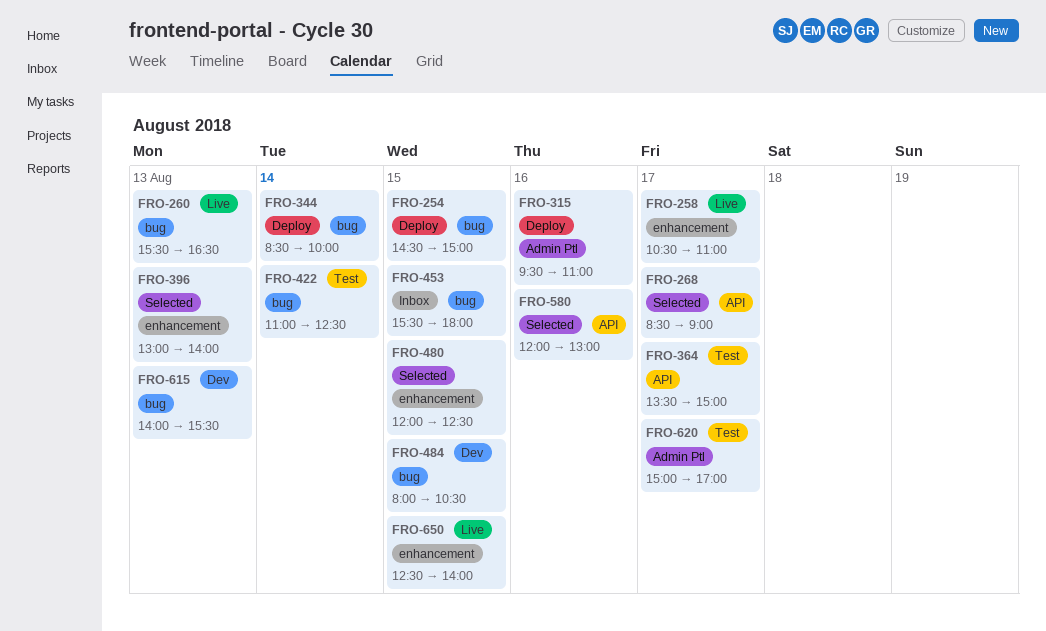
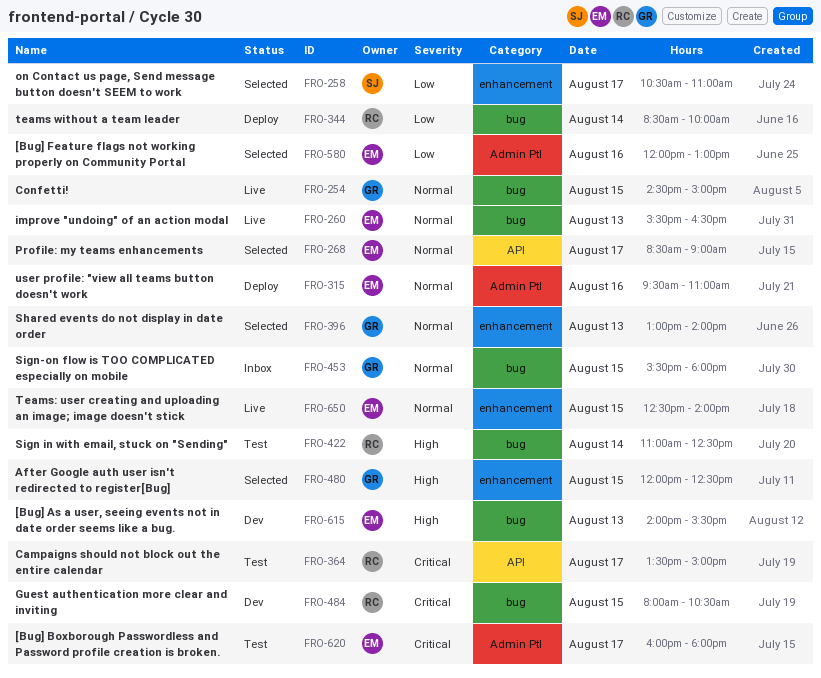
FRO-254, status: Deploy -> Live
FRO-258, status: Live -> Selected
FRO-580, label: API -> Admin Ptl
FRO-620, begins: 15:00 -> 16:00
FRO-620, ends: 17:00 -> 18:00

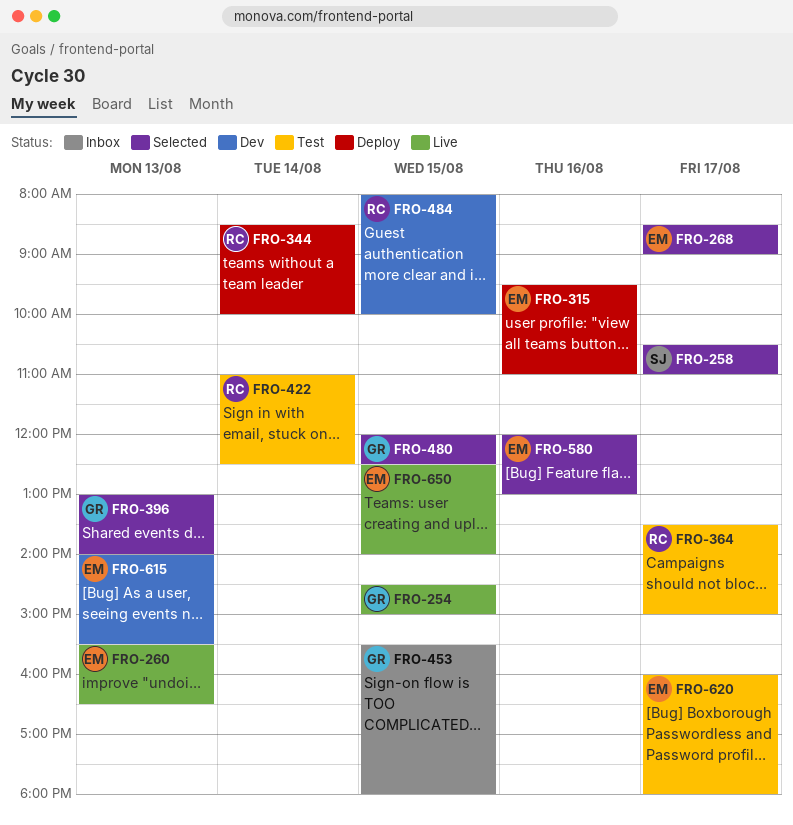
FRO-484, ends: 10:30 -> 10:00

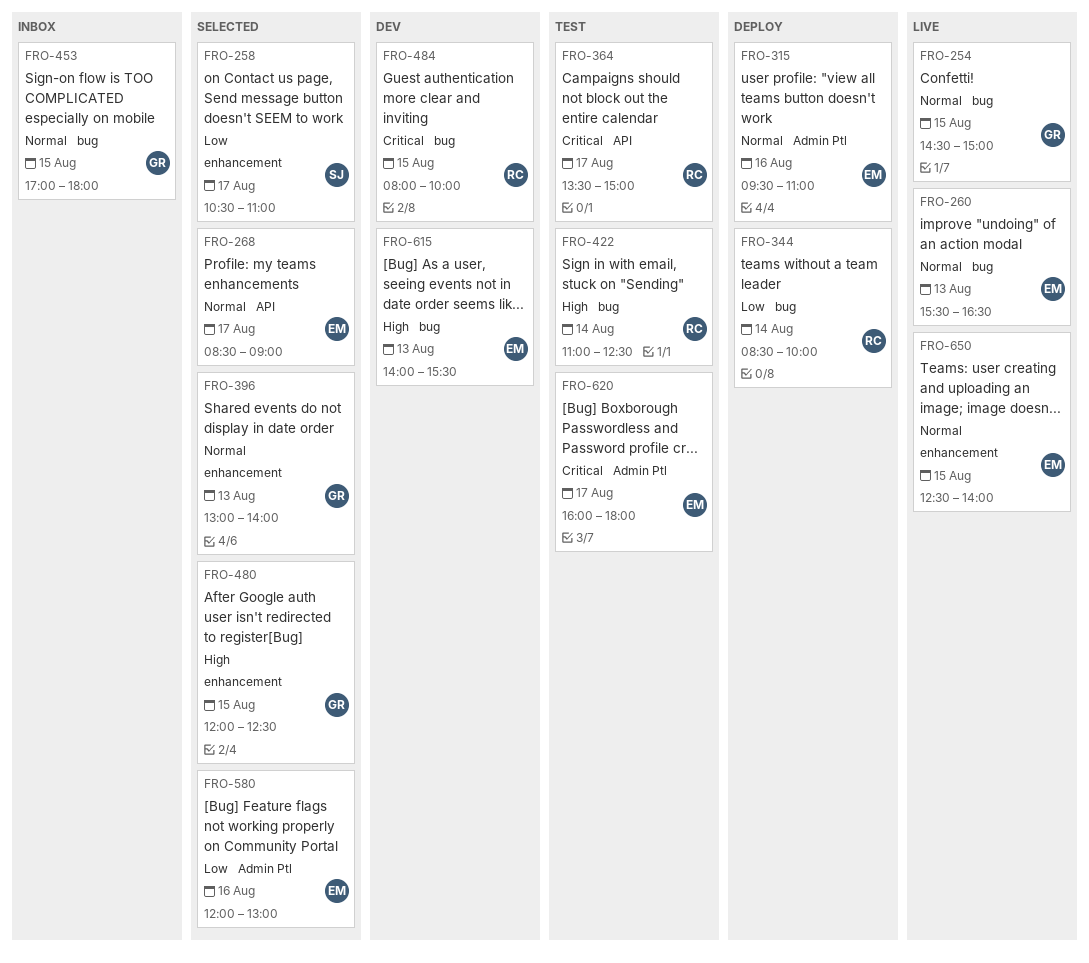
FRO-453, begins: 15:30 -> 17:00

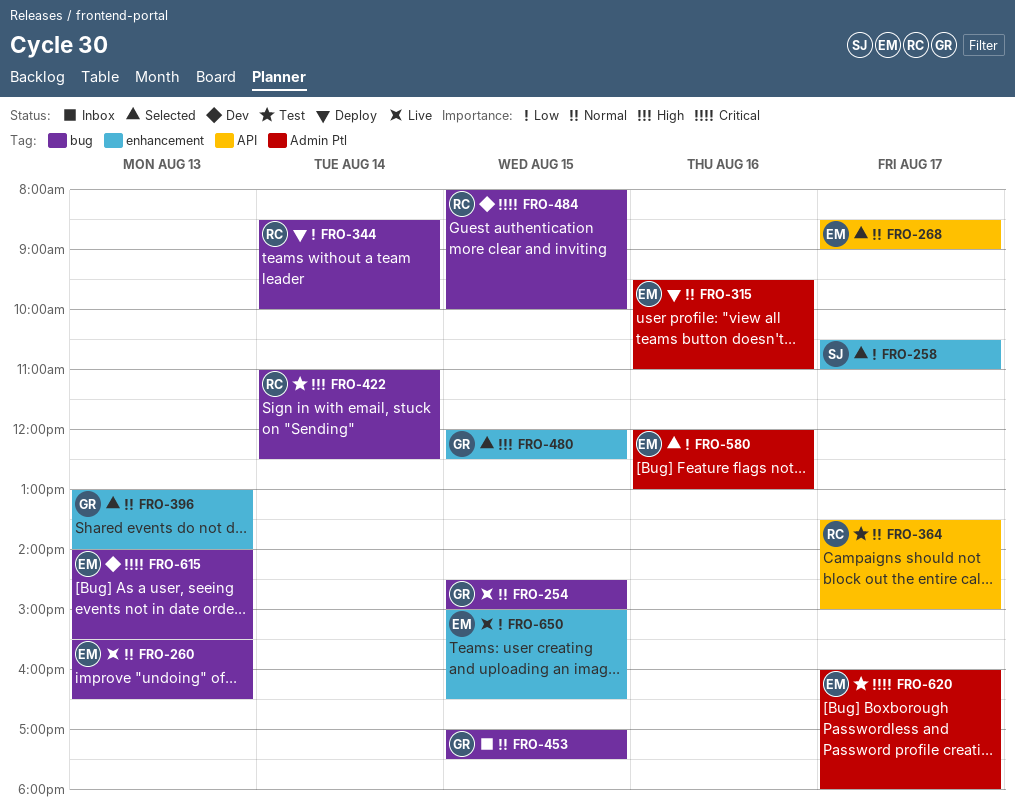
FRO-364, priority: Critical -> Normal
FRO-453, ends: 18:00 -> 17:30
FRO-615, priority: High -> Critical
FRO-650, priority: Normal -> Low
FRO-650, begins: 12:30 -> 15:00
FRO-650, ends: 14:00 -> 16:30

